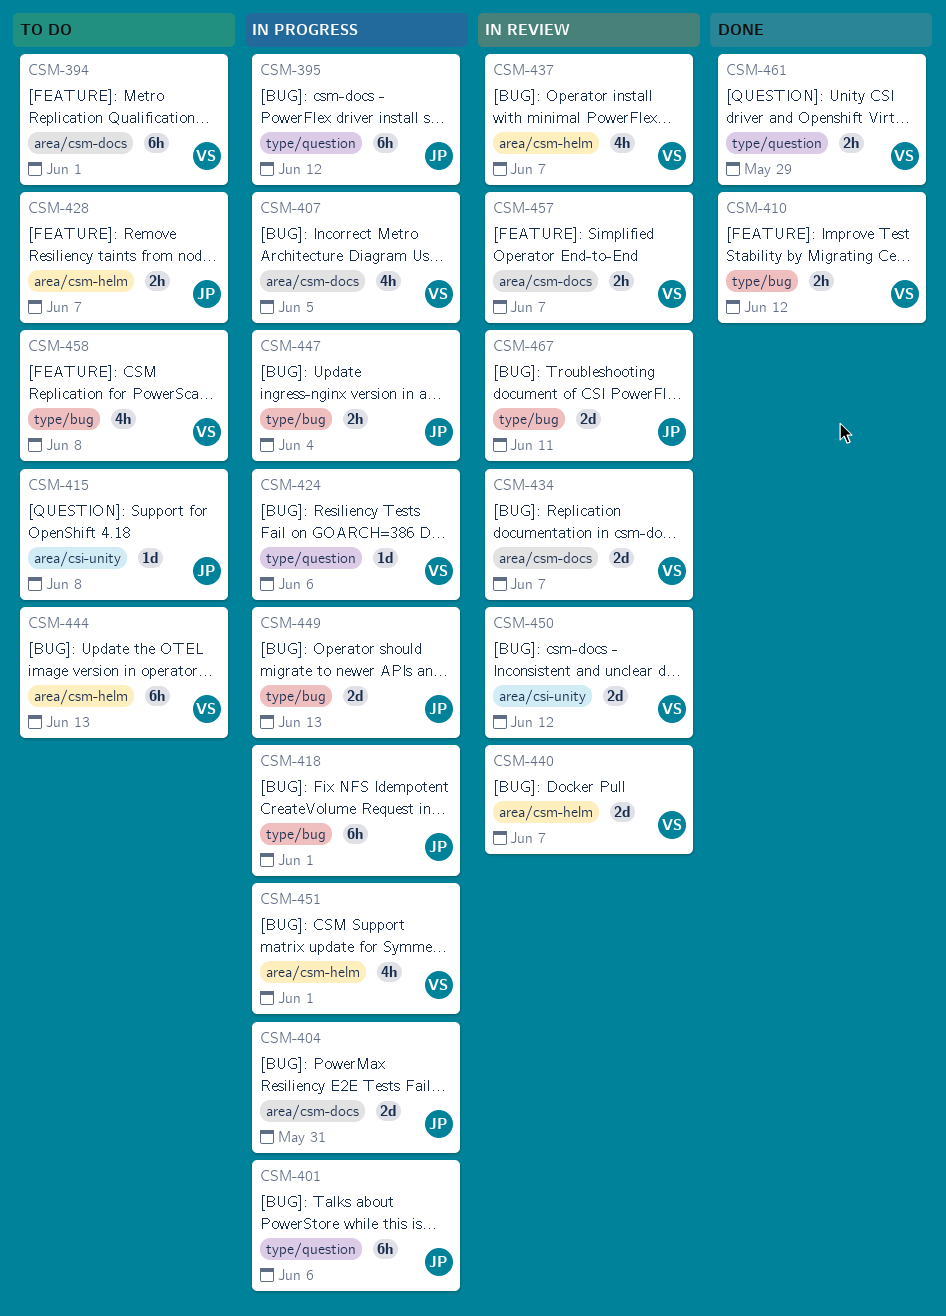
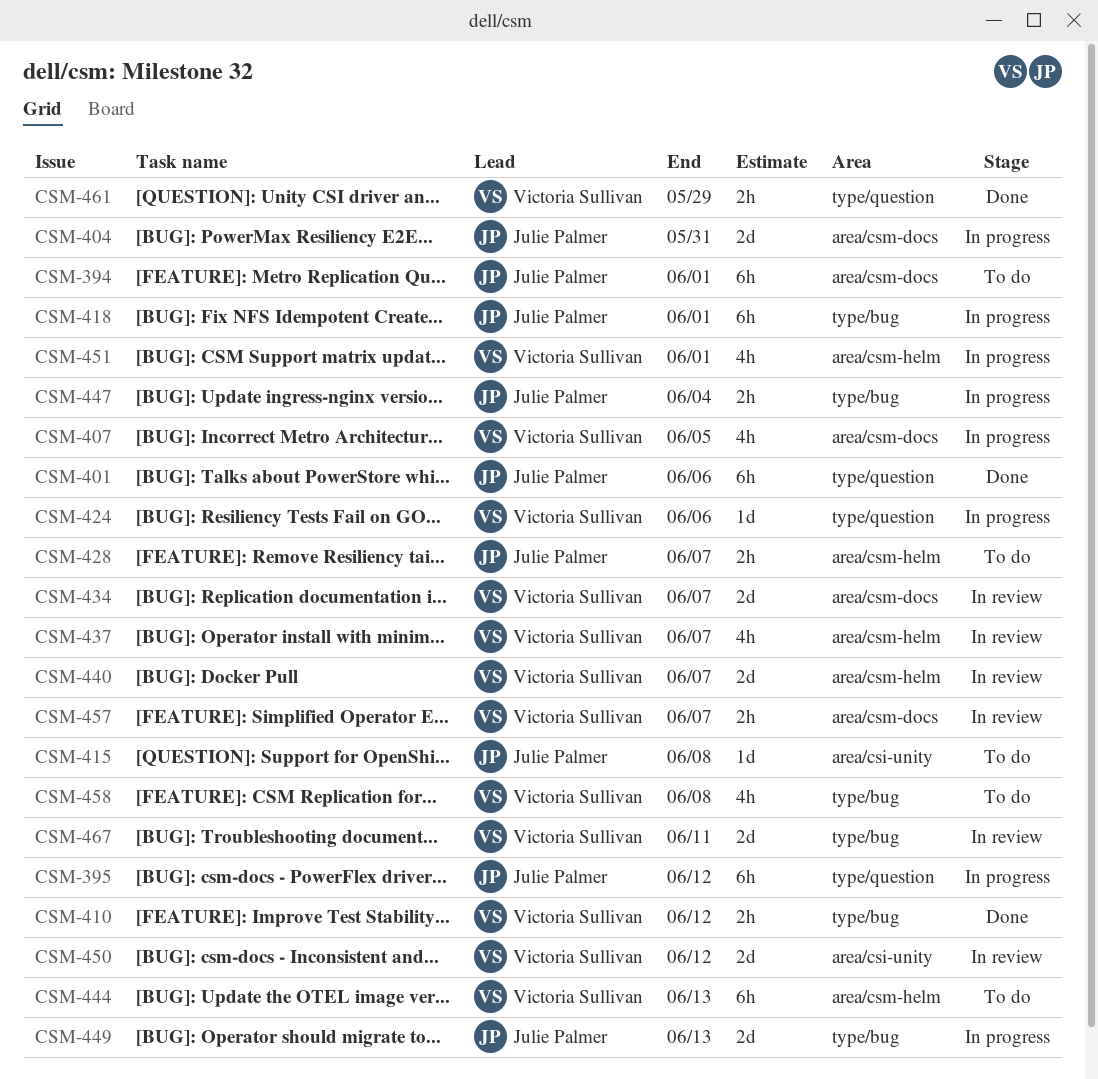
CSM-394, owner: Victoria Sullivan -> Julie Palmer
CSM-401, status: In progress -> Done
CSM-467, owner: Julie Palmer -> Victoria Sullivan

